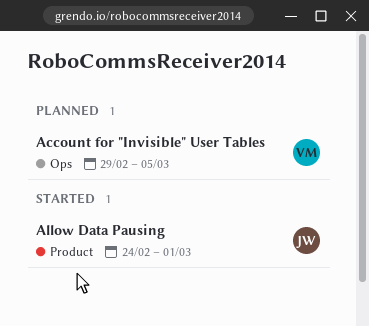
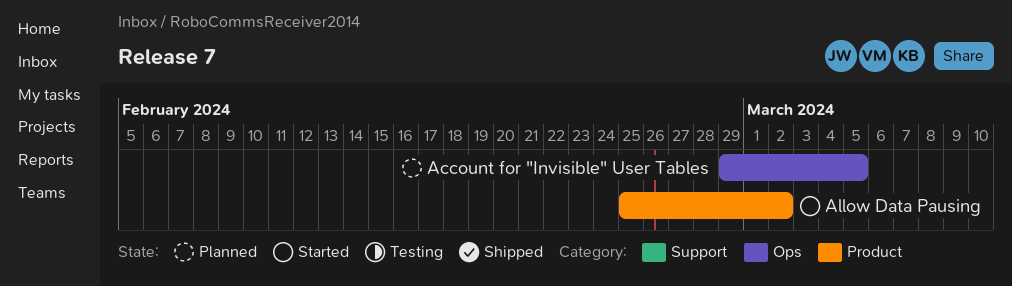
Allow Data Pausing, start: Feb 24 -> Feb 25
Allow Data Pausing, due: Mar 1 -> Mar 2

